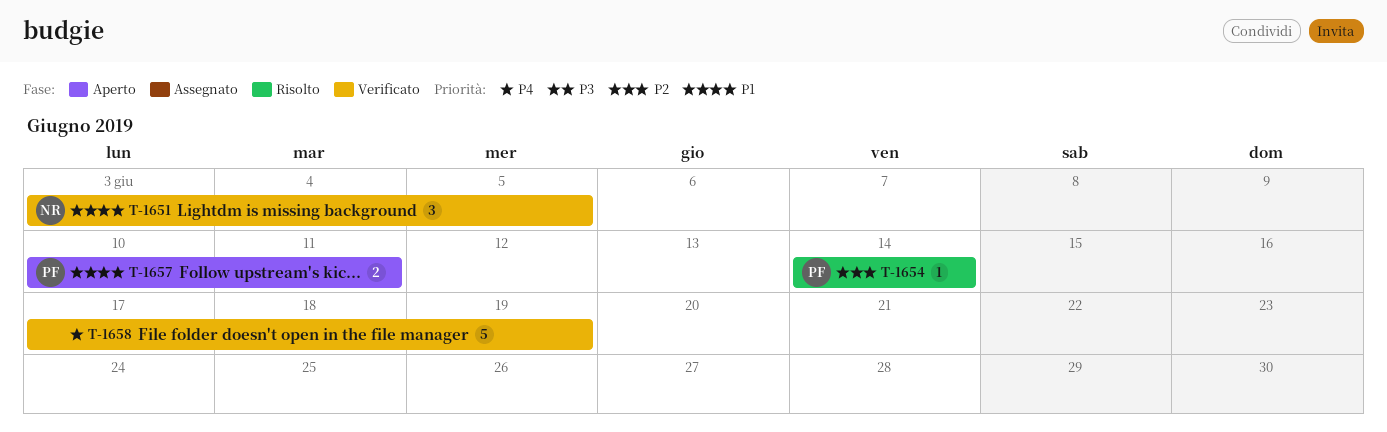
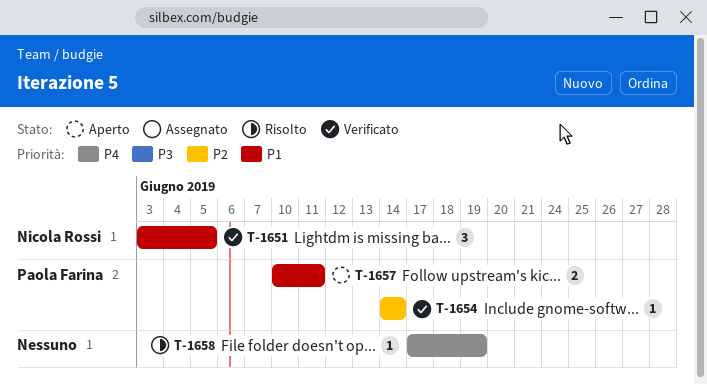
T-1654, status: Risolto -> Verificato
T-1658, status: Verificato -> Risolto
T-1658, estimate: 5 -> 1

